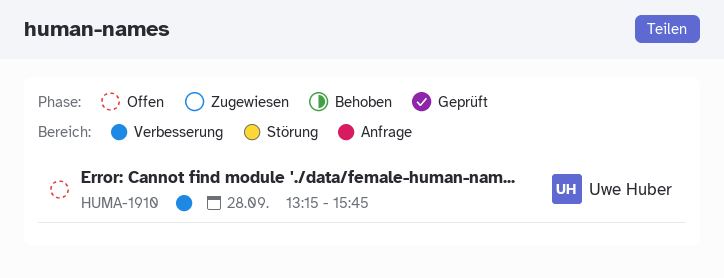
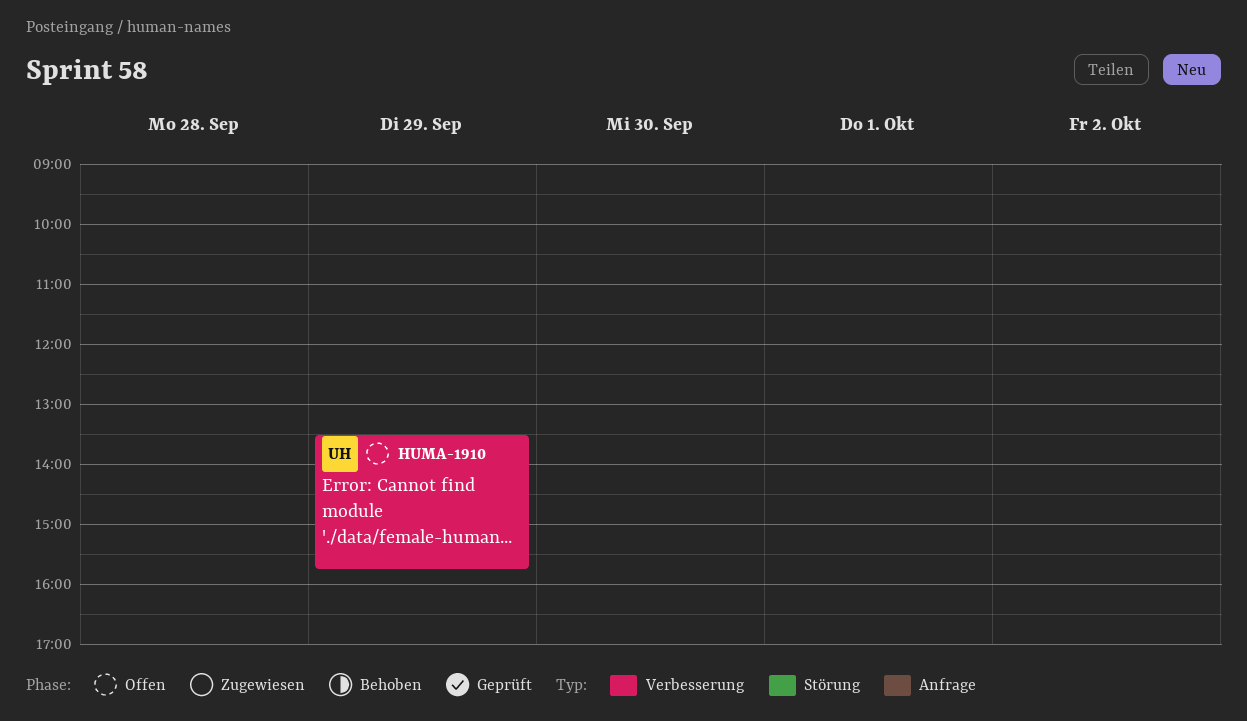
HUMA-1910, day: Sep 28 -> Sep 29
HUMA-1910, begins: 13:15 -> 13:30

